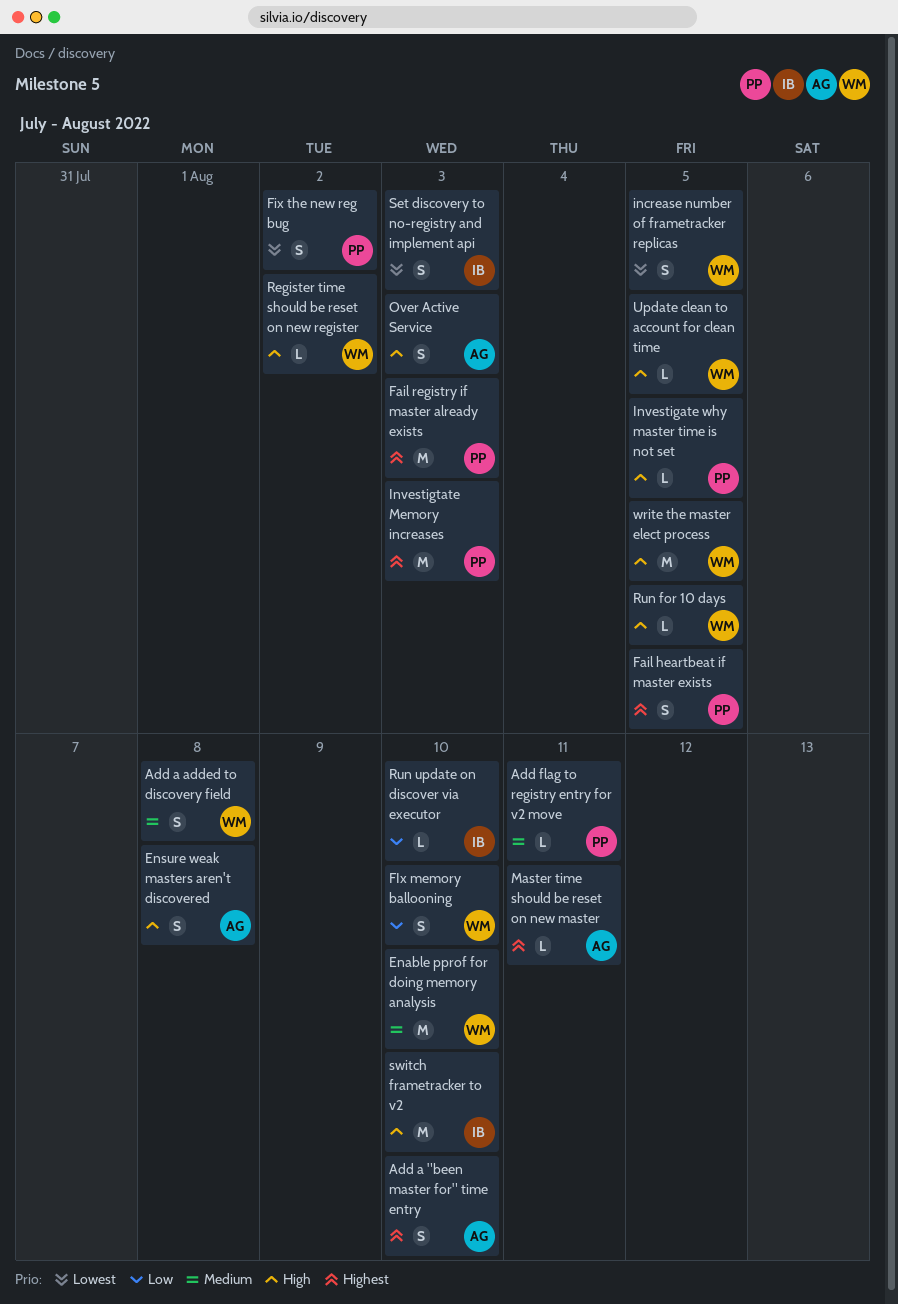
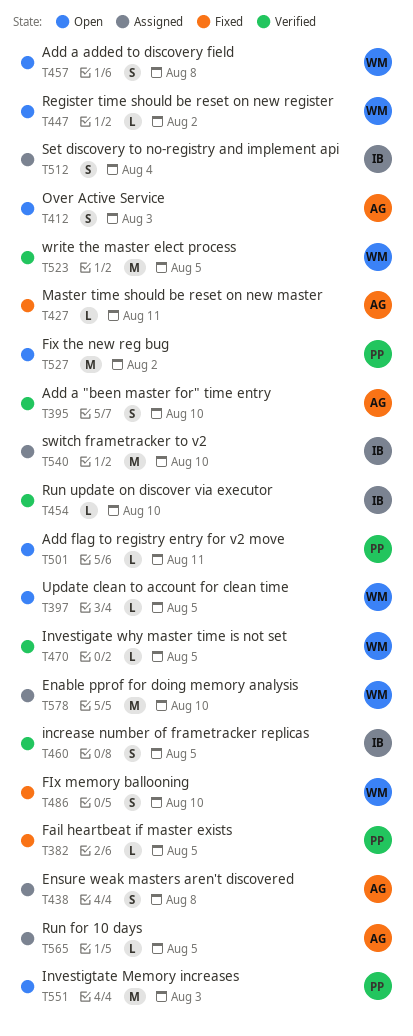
Fail heartbeat if master exists, estimate: S -> L
Fail registry if master already exists: present -> none
Fix the new reg bug, estimate: S -> M
increase number of frametracker replicas, owner: WM -> IB
Investigate why master time is not set, owner: PP -> WM
Run for 10 days, owner: WM -> AG
Set discovery to no-registry and implement api, due: Aug 3 -> Aug 4

